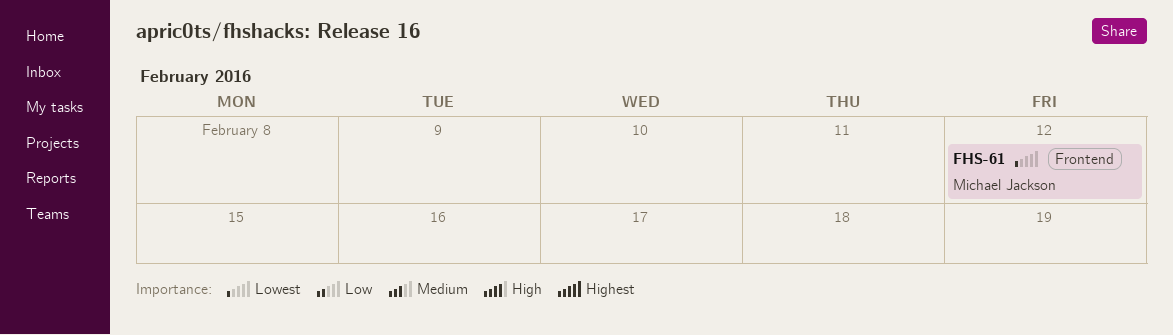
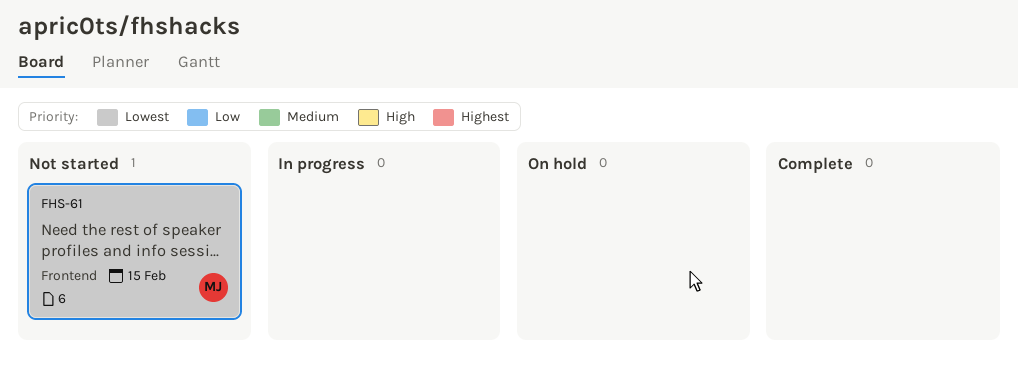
FHS-61, due: Feb 12 -> Feb 15

